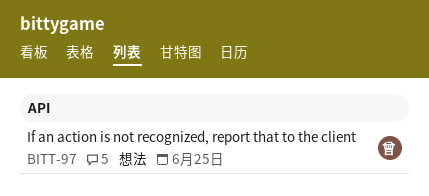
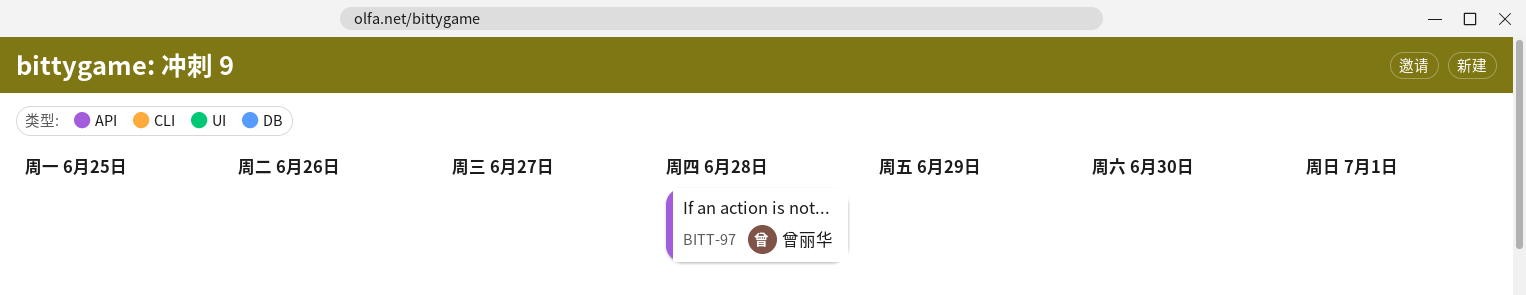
BITT-97, due: Jun 25 -> Jun 28

